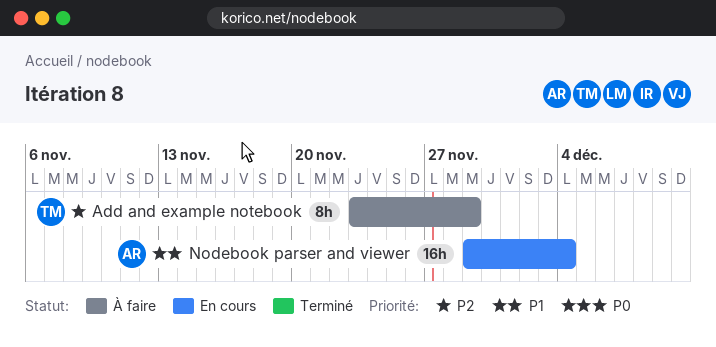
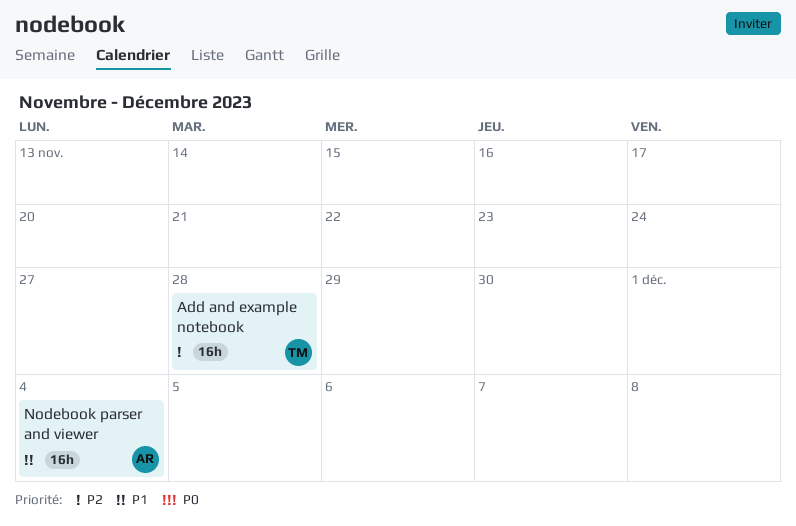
Add and example notebook, estimate: 8h -> 16h
Add and example notebook, due: Nov 29 -> Nov 28

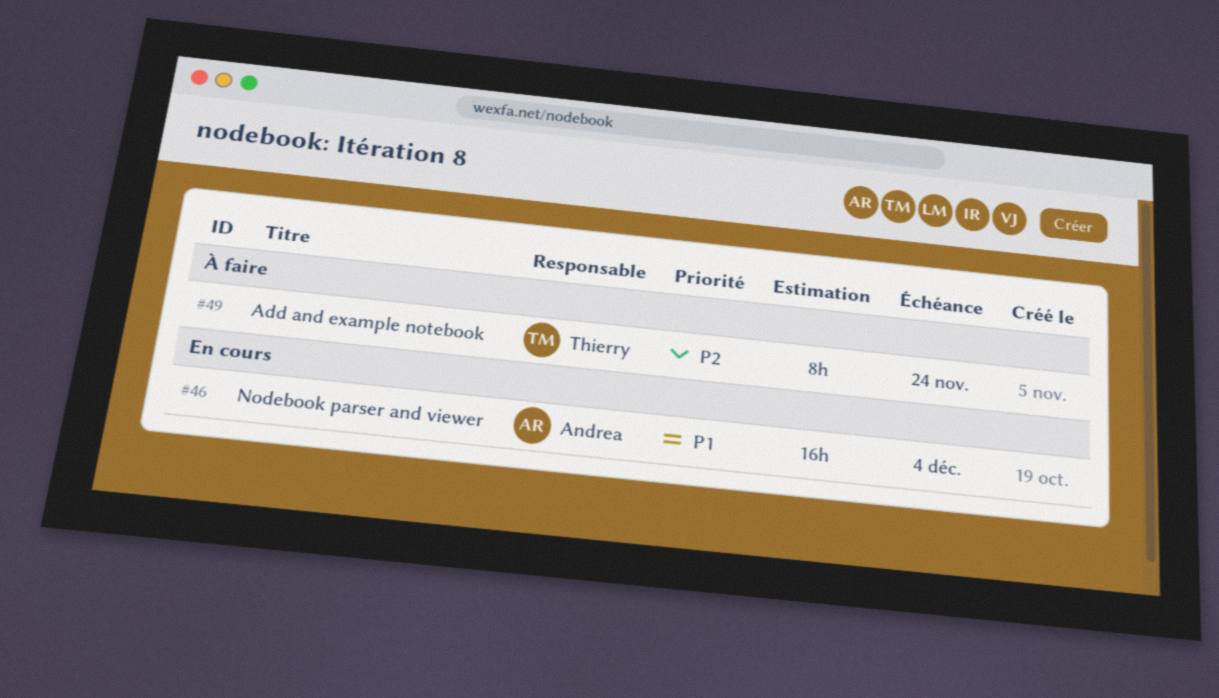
Add and example notebook, estimate: 16h -> 8h
Add and example notebook, due: Nov 28 -> Nov 24

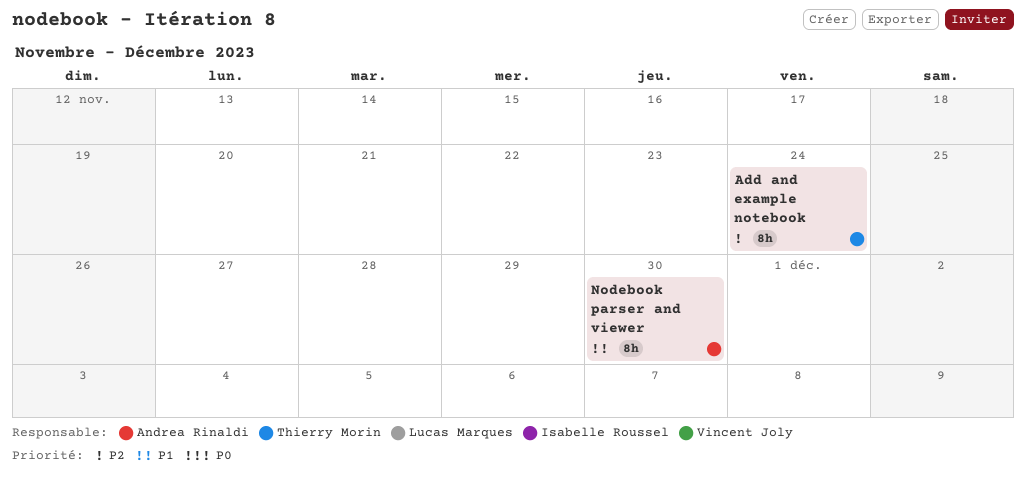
Nodebook parser and viewer, estimate: 16h -> 8h
Nodebook parser and viewer, due: Dec 4 -> Nov 30

